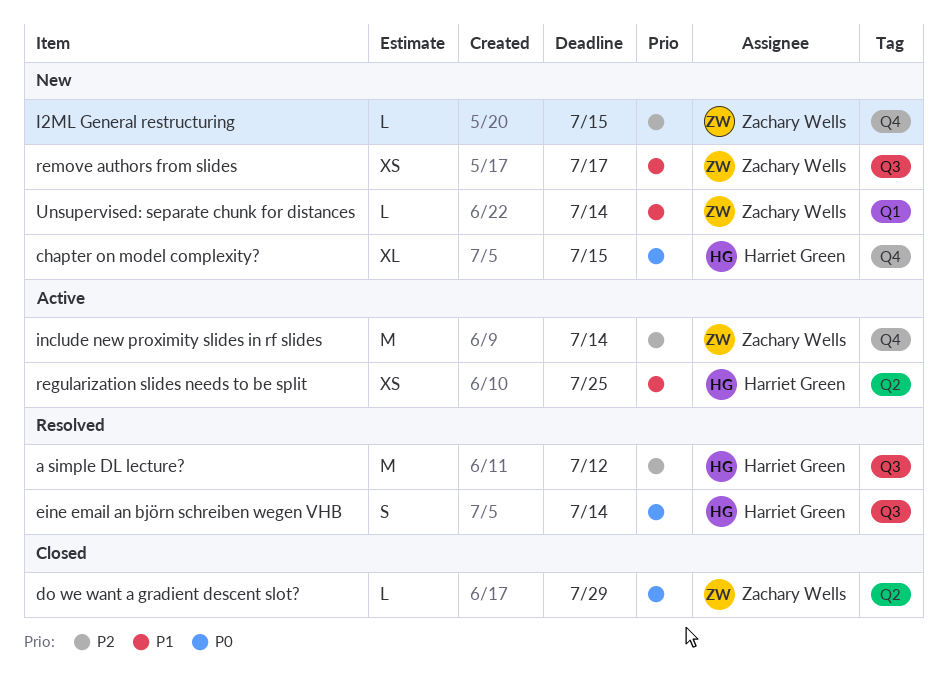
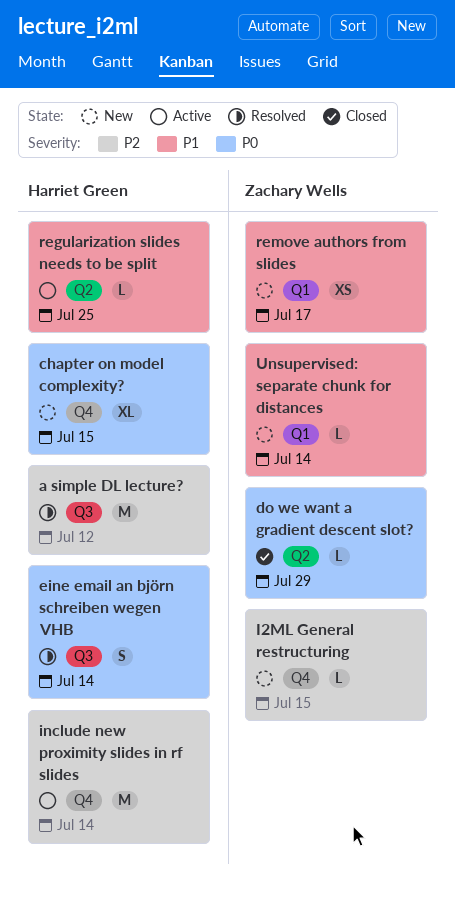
include new proximity slides in rf slides, owner: Zachary Wells -> Harriet Green
regularization slides needs to be split, estimate: XS -> L
remove authors from slides, label: Q3 -> Q1

